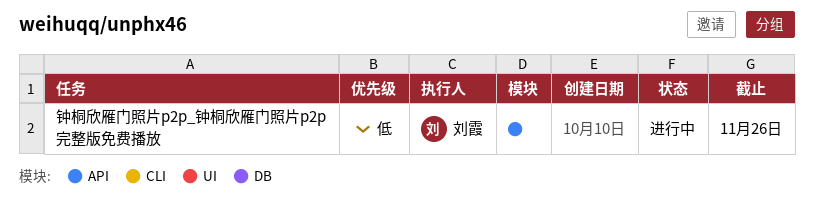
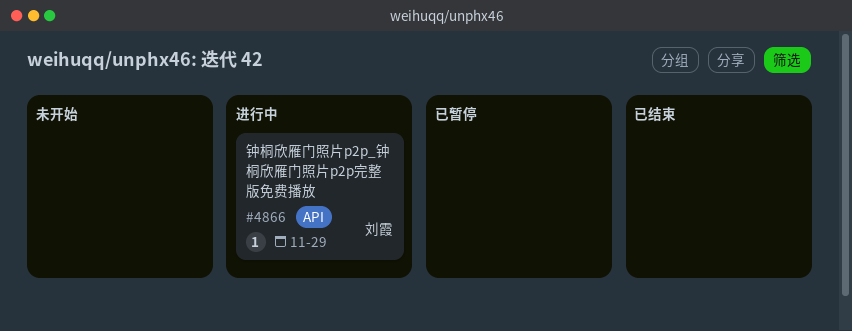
钟桐欣雁门照片p2p_钟桐欣雁门照片p2p完整版免费播放, due: Nov 26 -> Nov 29

